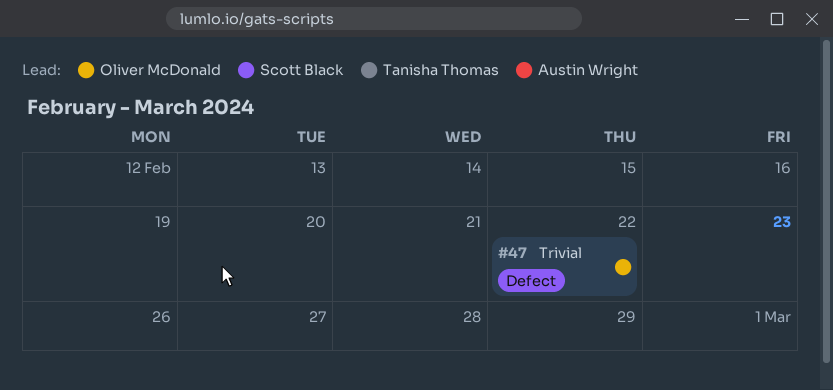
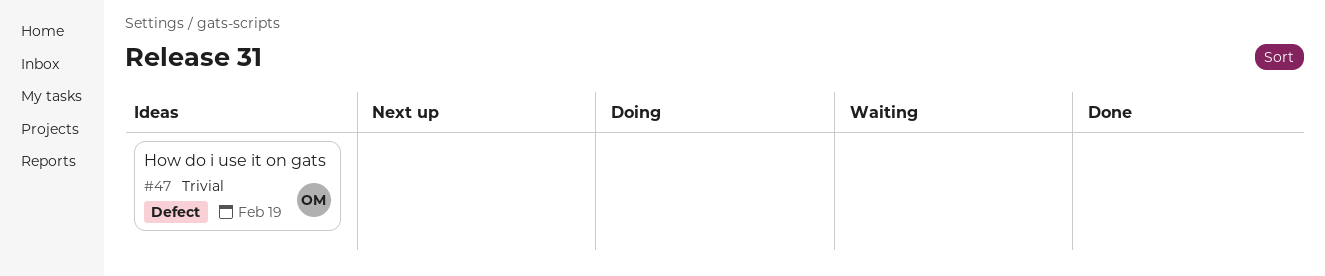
#47, due: Feb 22 -> Feb 19

